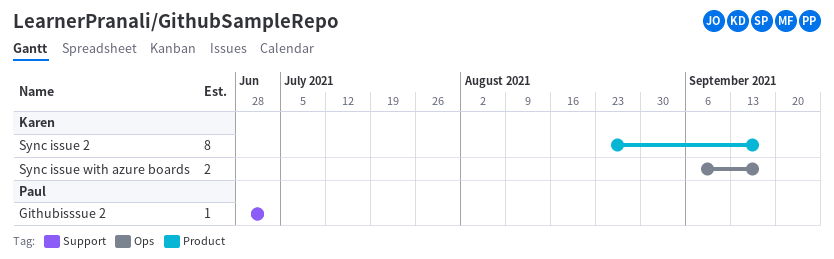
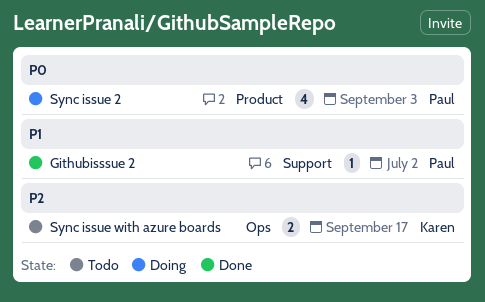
Sync issue 2, owner: Karen -> Paul
Sync issue 2, estimate: 8 -> 4
Sync issue 2, due: Sep 17 -> Sep 3

